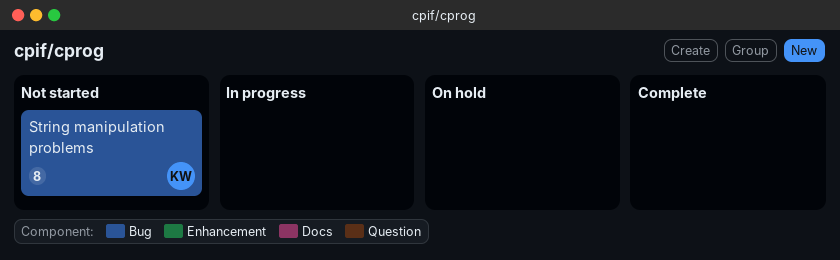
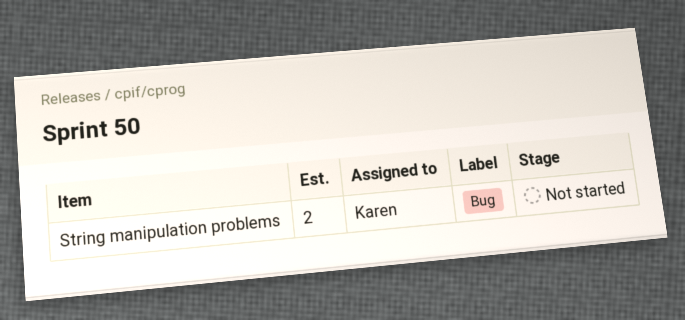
String manipulation problems, estimate: 8 -> 2

